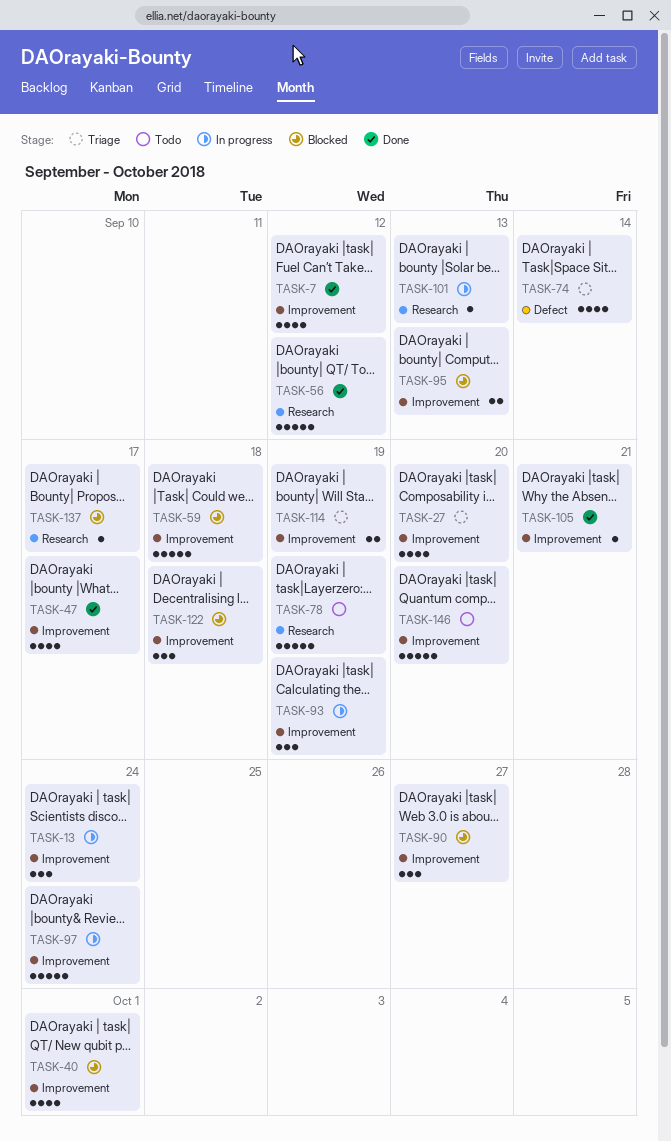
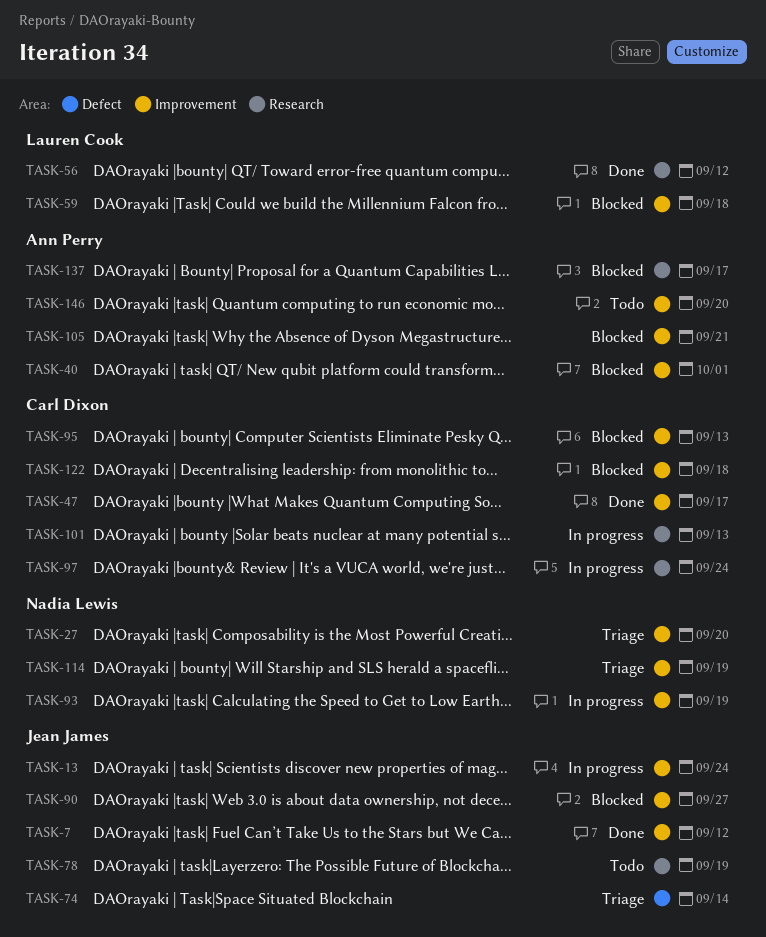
TASK-97, label: Improvement -> Research
TASK-105, status: Done -> Blocked

